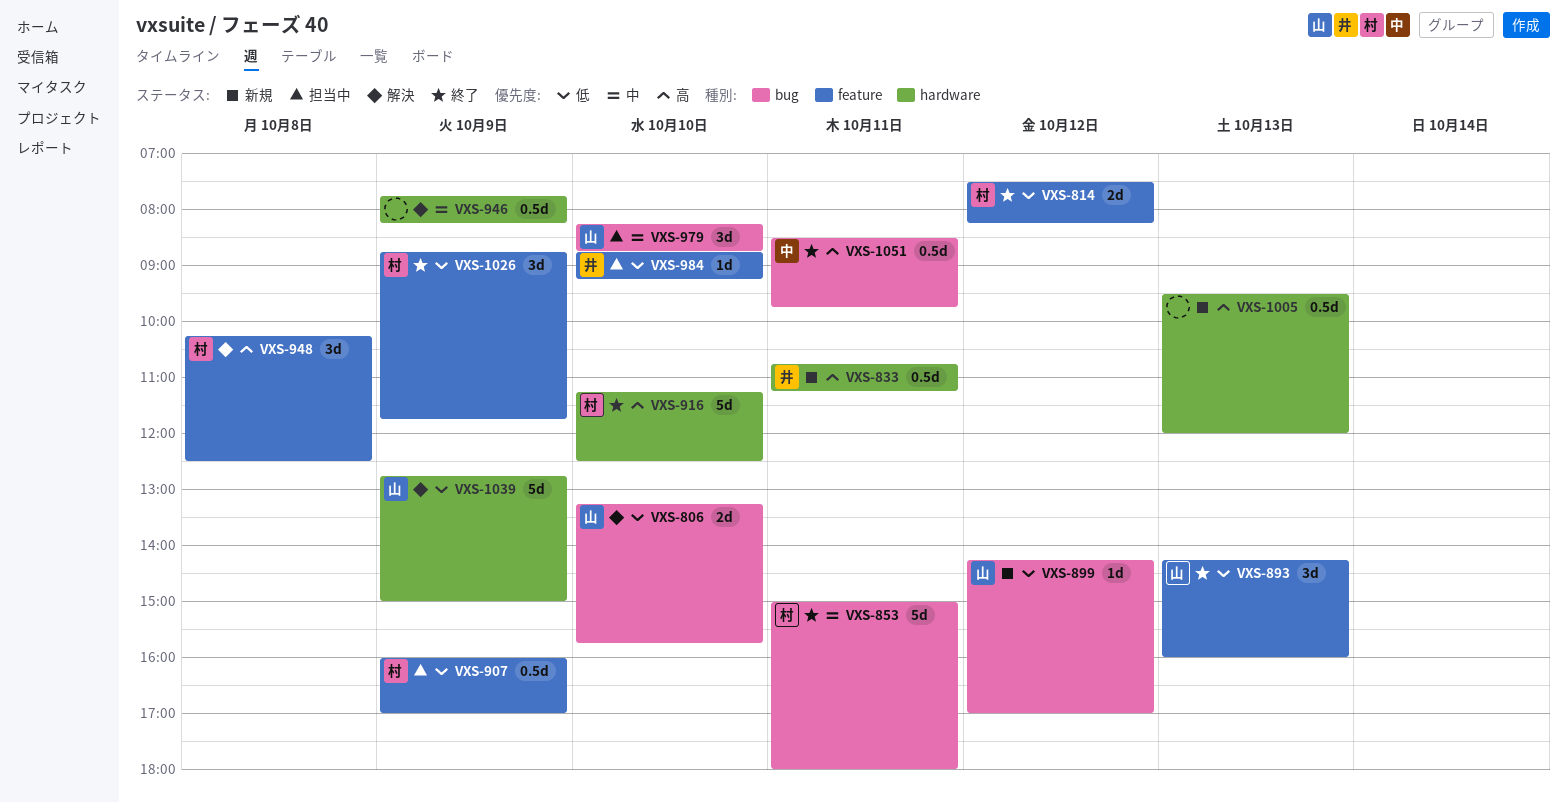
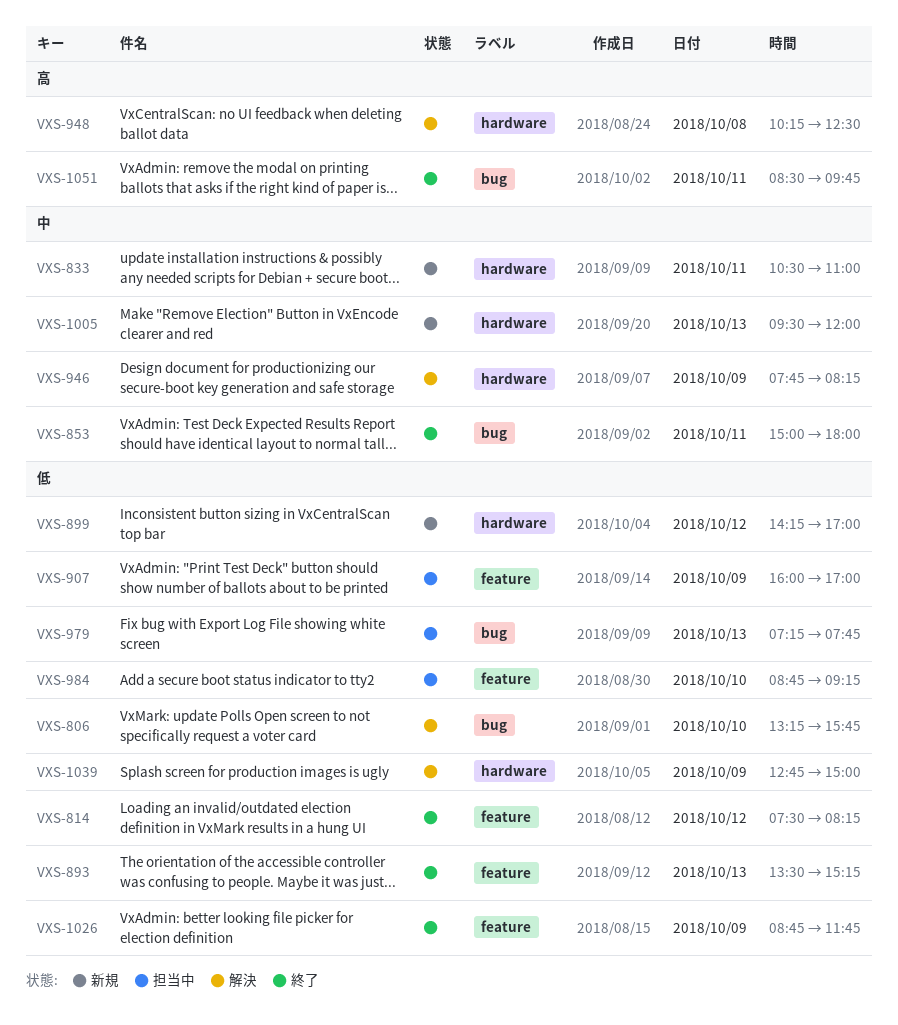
VXS-833, priority: 高 -> 中
VXS-833, begins: 10:45 -> 10:30
VXS-833, ends: 11:15 -> 11:00
VXS-893, begins: 14:15 -> 13:30
VXS-893, ends: 16:00 -> 15:15
VXS-899, label: bug -> hardware
VXS-916: present -> none
VXS-948, label: feature -> hardware
VXS-979, priority: 中 -> 低
VXS-979, day: Oct 10 -> Oct 13
VXS-979, begins: 08:15 -> 07:15
VXS-979, ends: 08:45 -> 07:45
VXS-1005, priority: 高 -> 中

